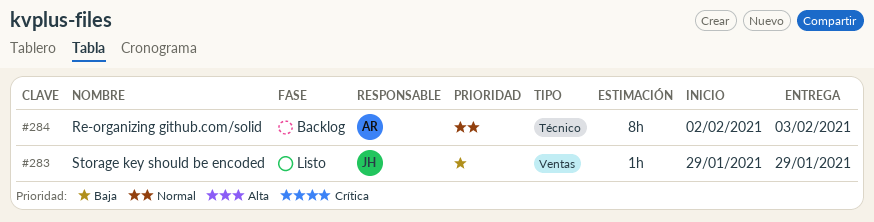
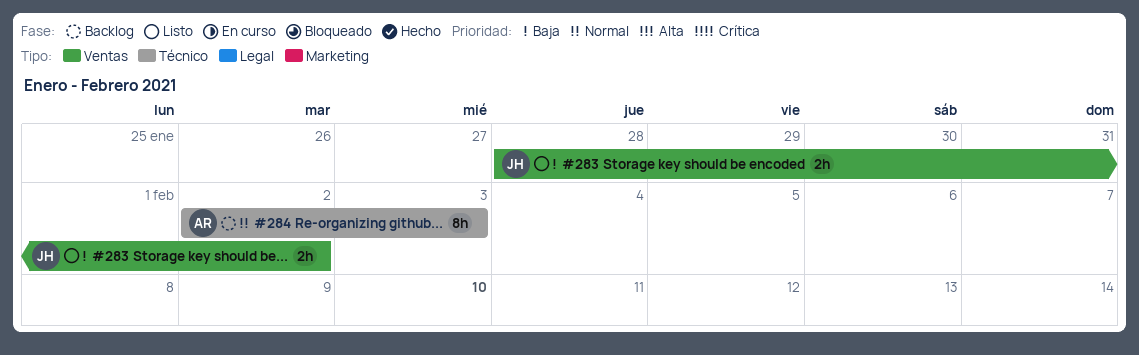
#283, estimate: 1h -> 2h
#283, start: Jan 29 -> Jan 28
#283, due: Jan 29 -> Feb 2

